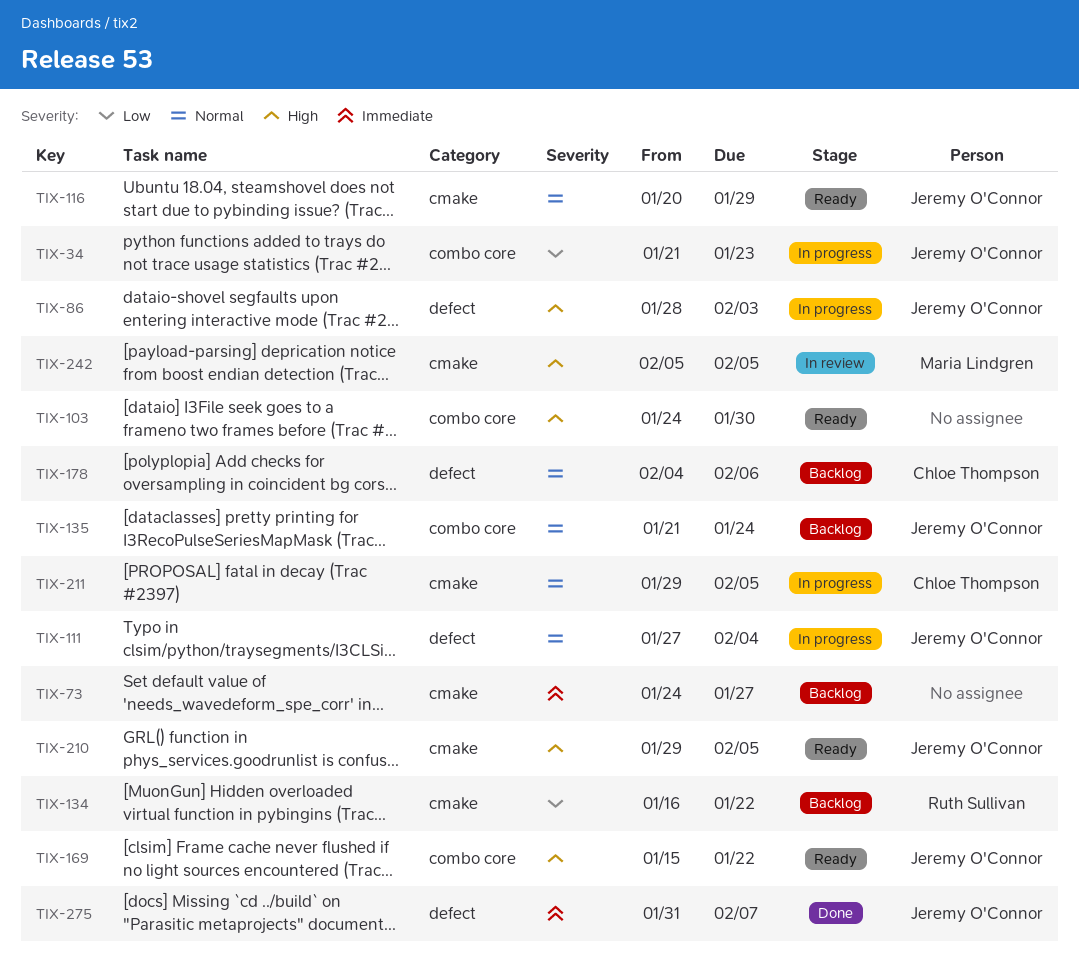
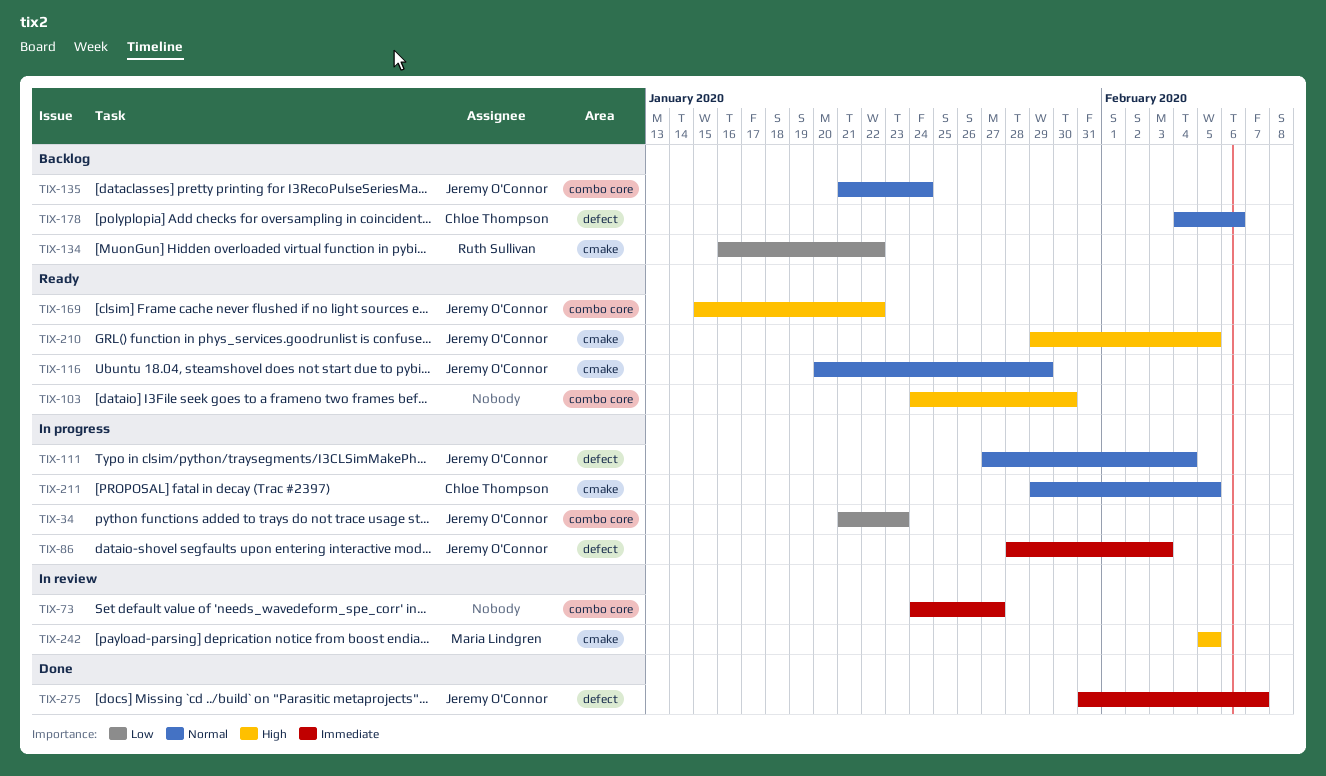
TIX-73, status: Backlog -> In review
TIX-73, label: cmake -> combo core
TIX-86, priority: High -> Immediate

